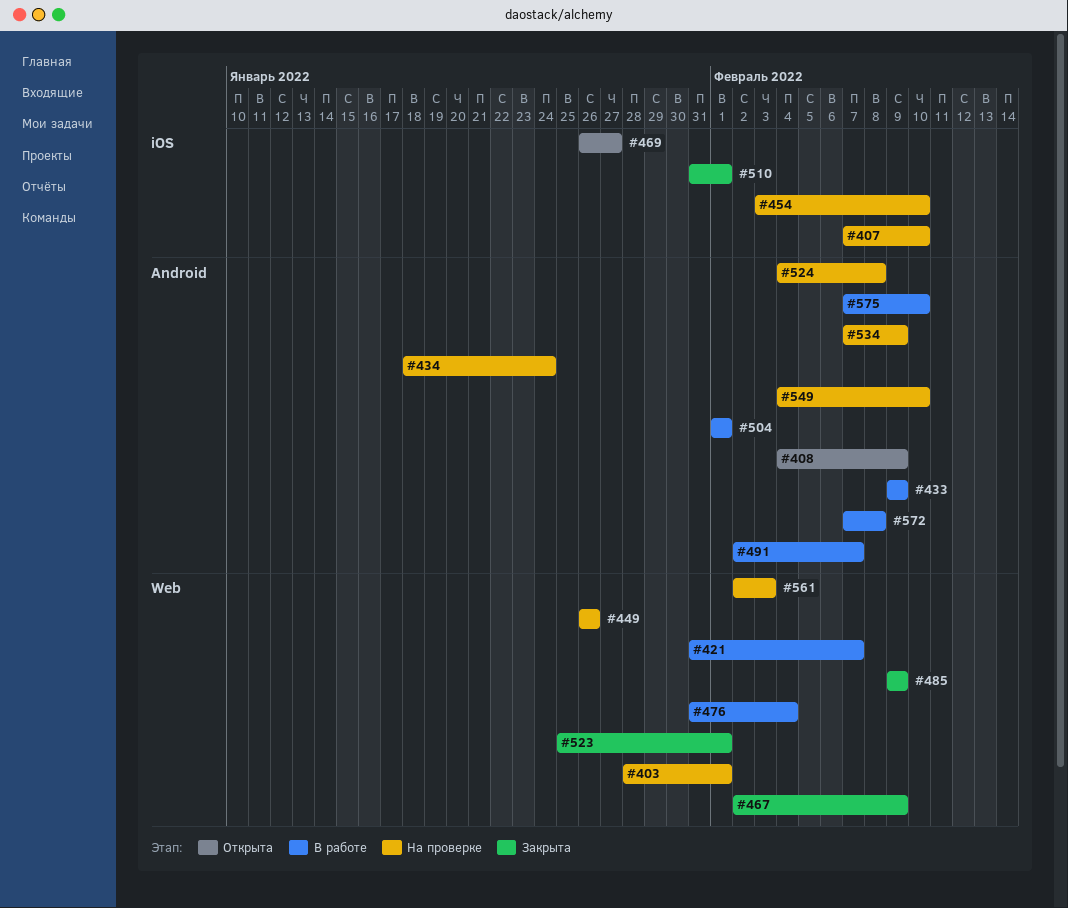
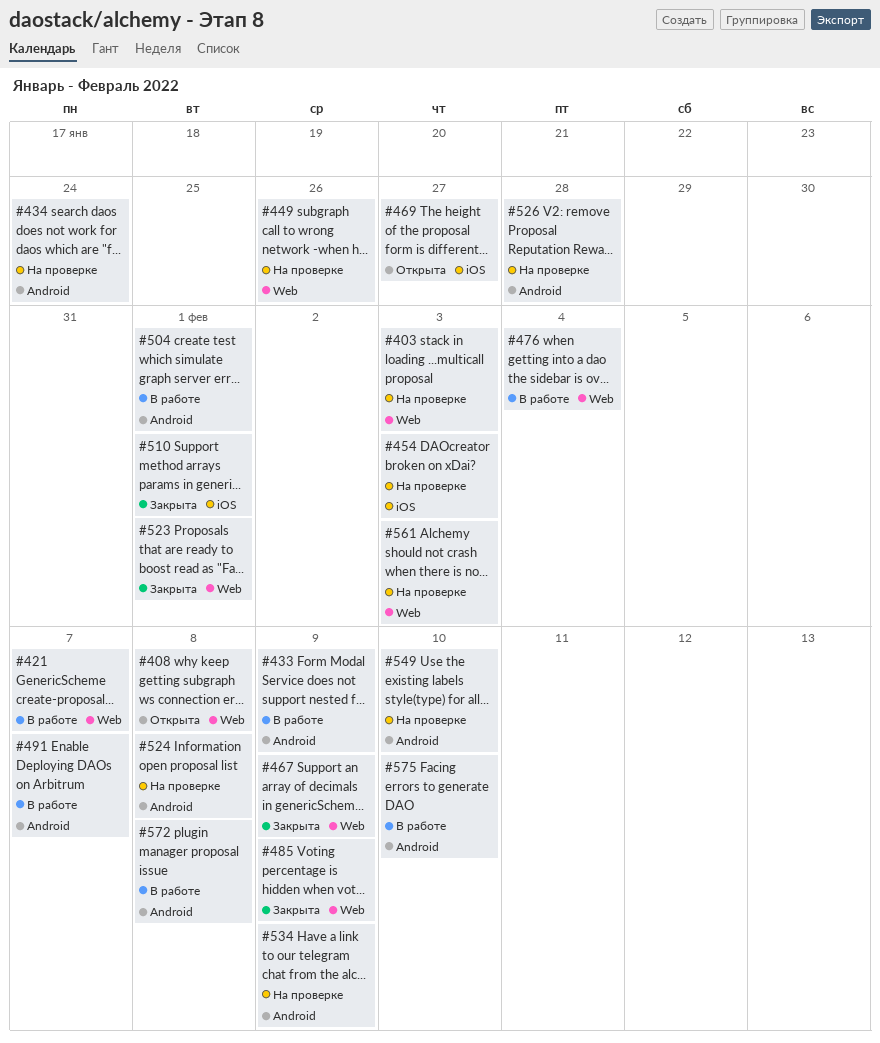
#403, due: Feb 1 -> Feb 3
#407: present -> none
#408, label: Android -> Web
#408, due: Feb 9 -> Feb 8
#454, due: Feb 10 -> Feb 3
#526: none -> present

